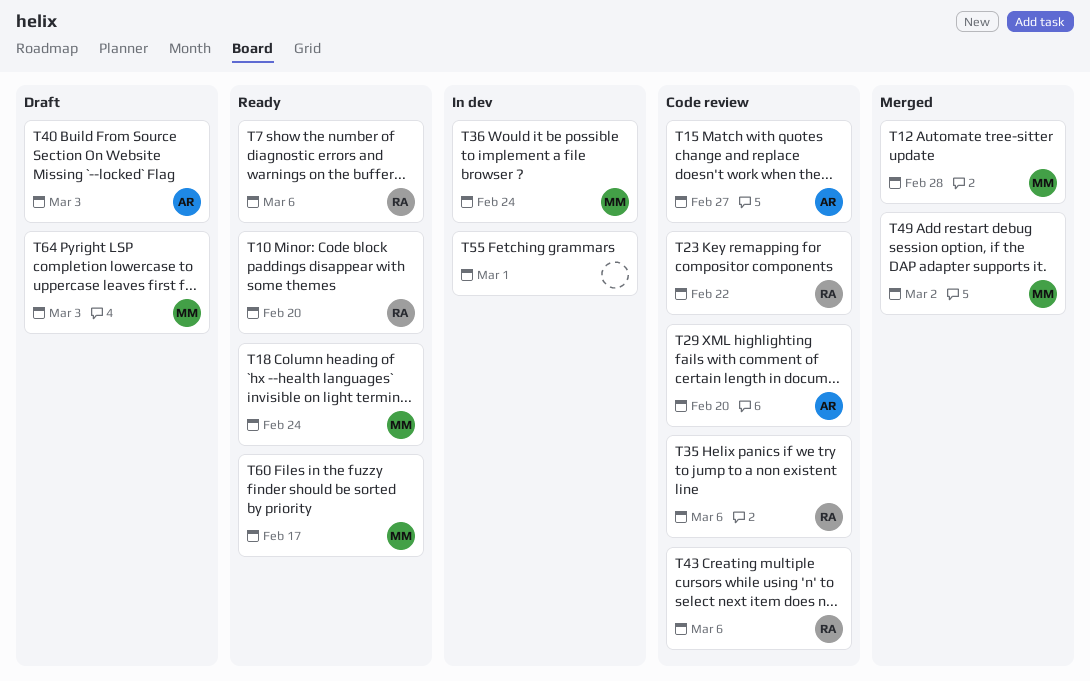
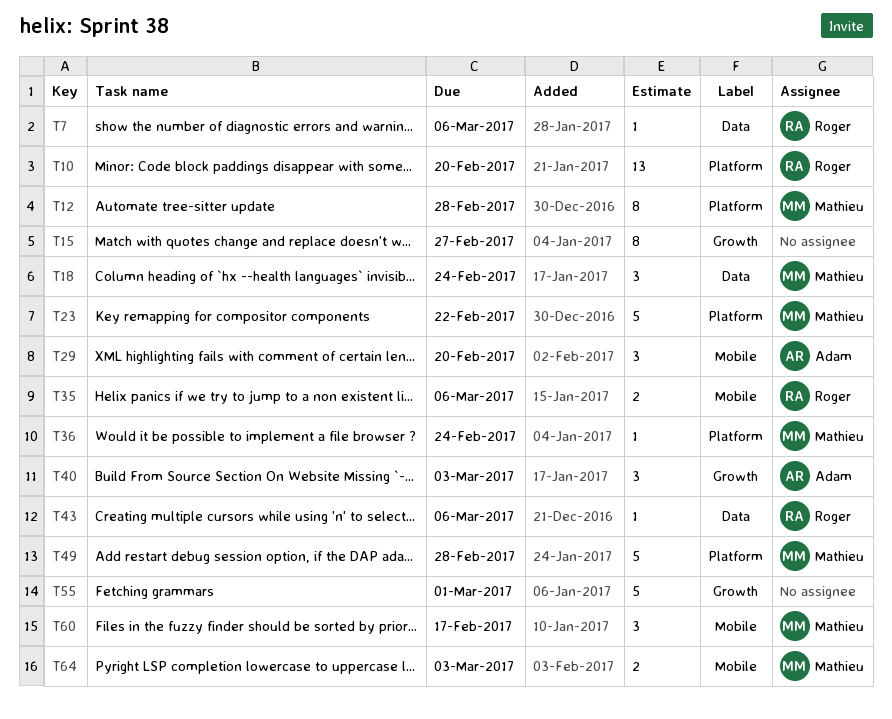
T15, owner: Adam -> none
T23, owner: Roger -> Mathieu
T49, due: Mar 2 -> Feb 28

